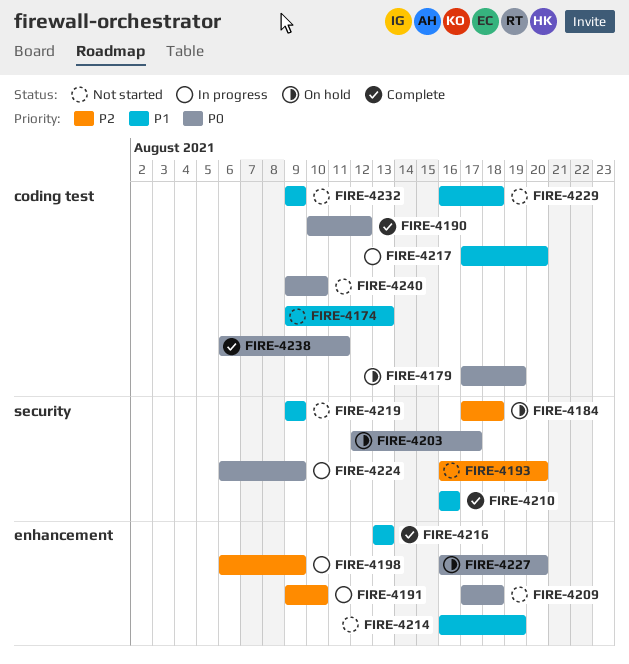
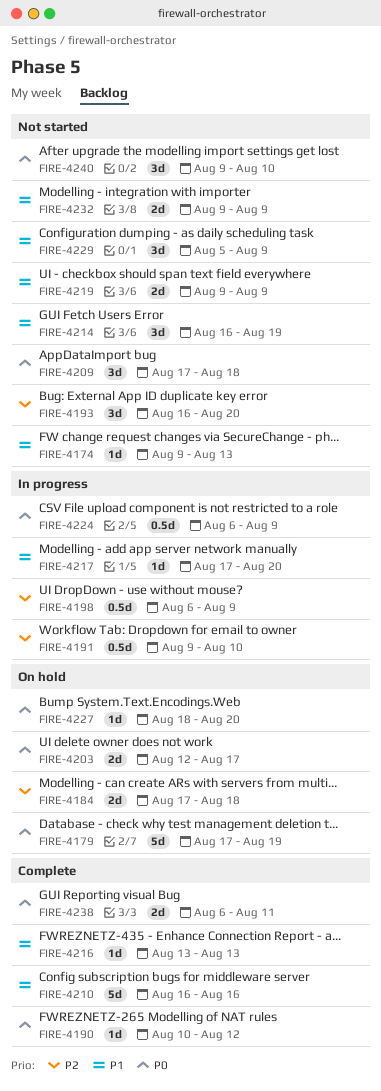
FIRE-4227, start: Aug 16 -> Aug 18
FIRE-4229, start: Aug 16 -> Aug 5
FIRE-4229, due: Aug 18 -> Aug 9

